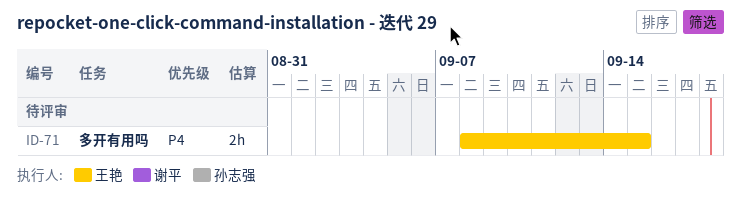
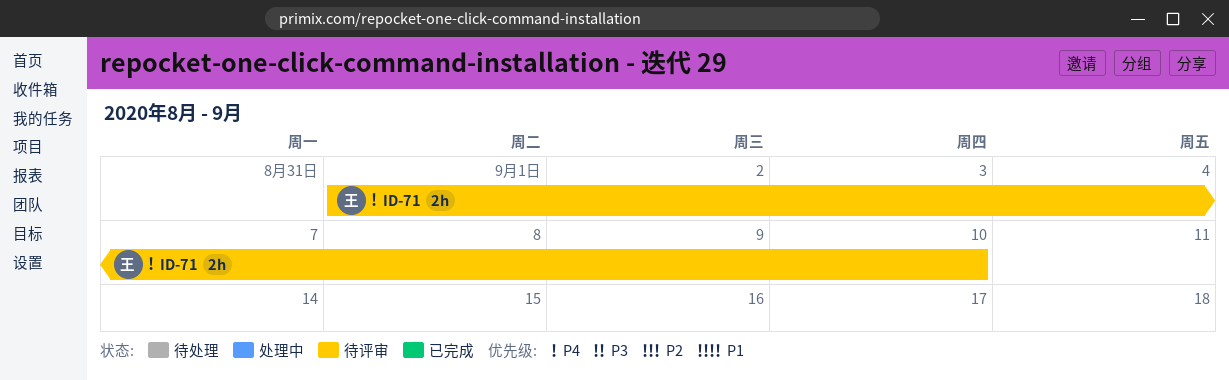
ID-71, start: Sep 8 -> Sep 1
ID-71, due: Sep 15 -> Sep 10

